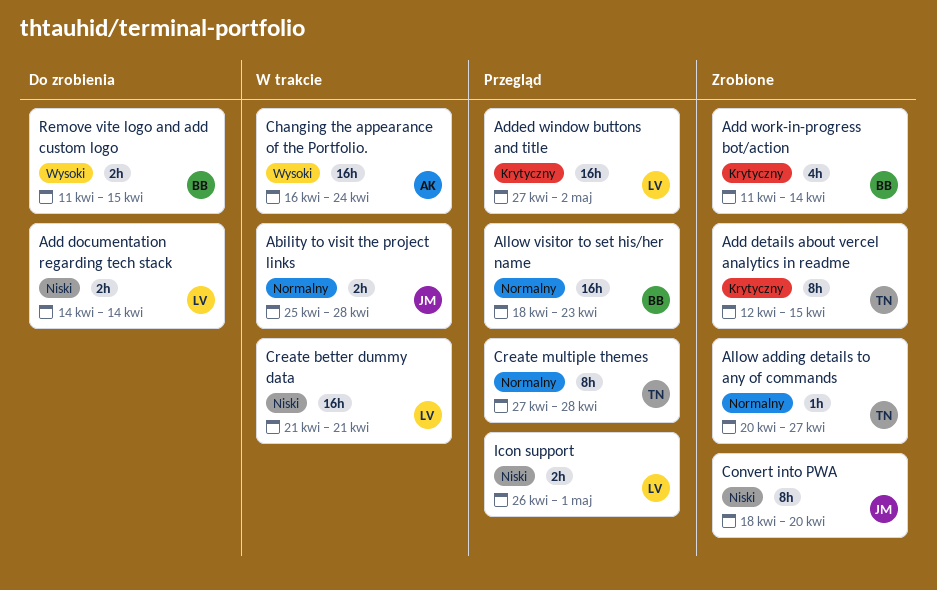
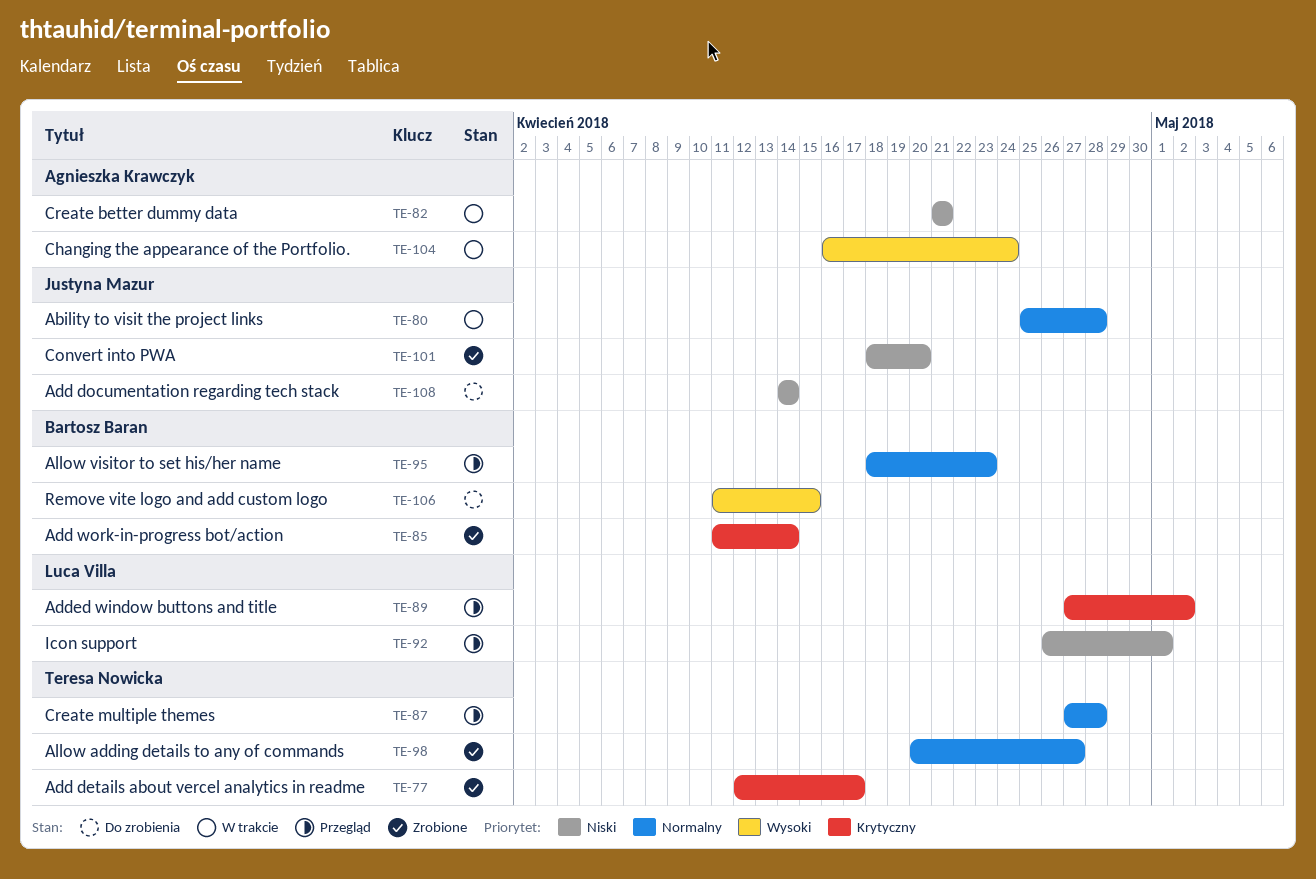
Add details about vercel analytics in readme, due: Apr 15 -> Apr 17
Add documentation regarding tech stack, owner: Luca Villa -> Justyna Mazur
Create better dummy data, owner: Luca Villa -> Agnieszka Krawczyk

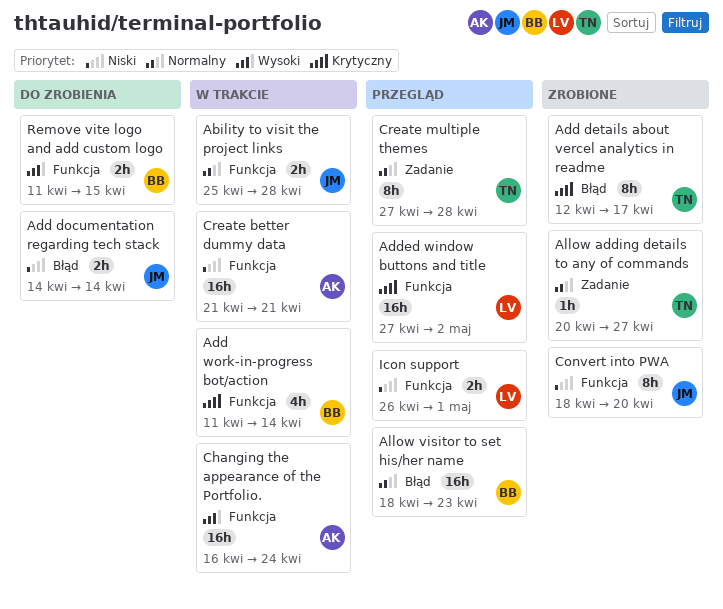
Add work-in-progress bot/action, status: Zrobione -> W trakcie

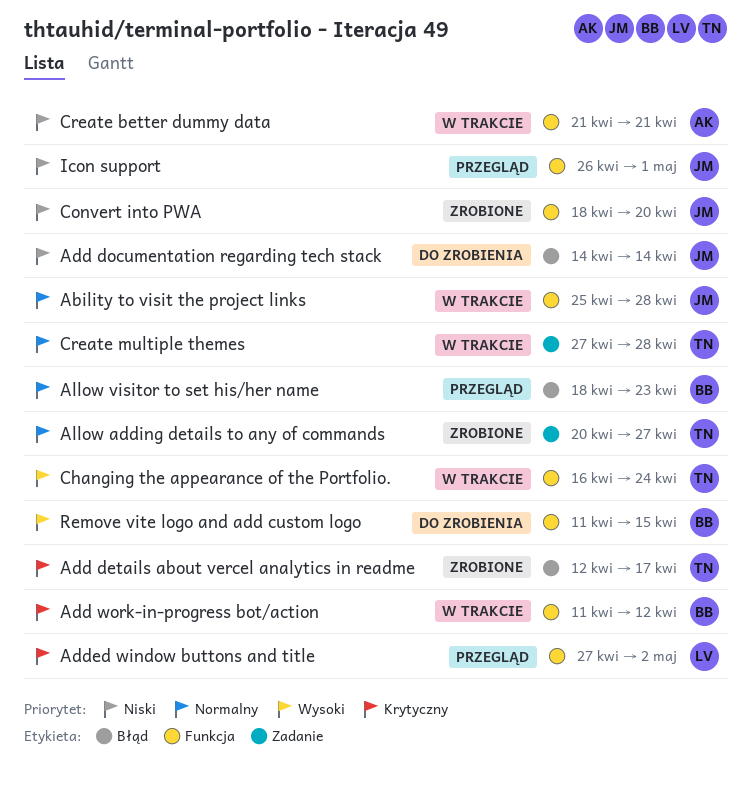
Add work-in-progress bot/action, due: Apr 14 -> Apr 12
Changing the appearance of the Portfolio., owner: AK -> TN
Create multiple themes, status: Przegląd -> W trakcie
Icon support, owner: LV -> JM

